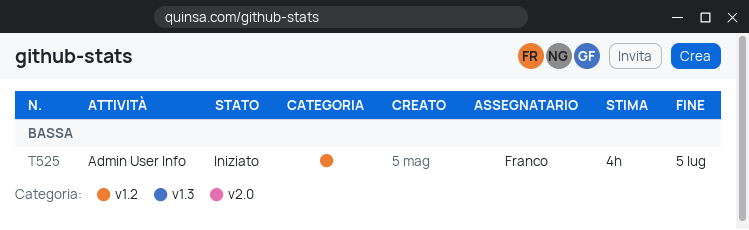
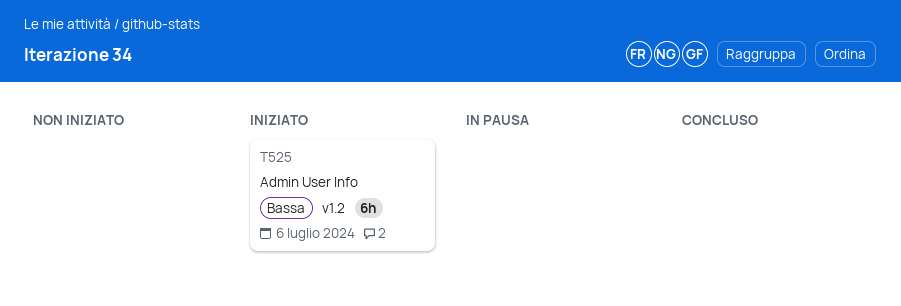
T525, estimate: 4h -> 6h
T525, due: Jul 5 -> Jul 6

